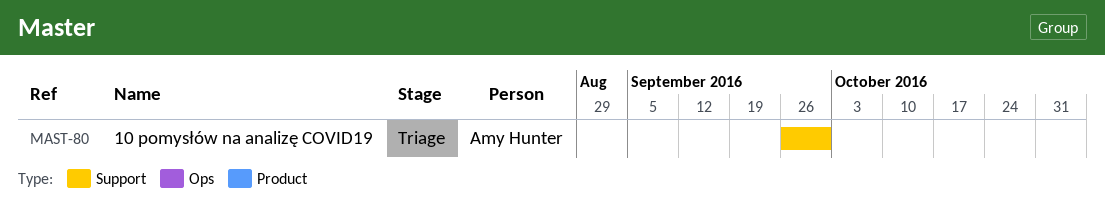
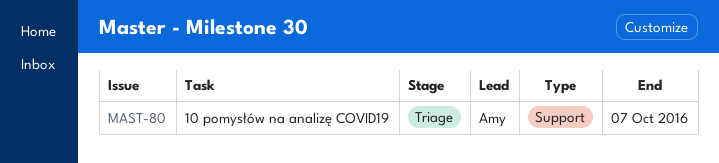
MAST-80, due: Sep 30 -> Oct 7

